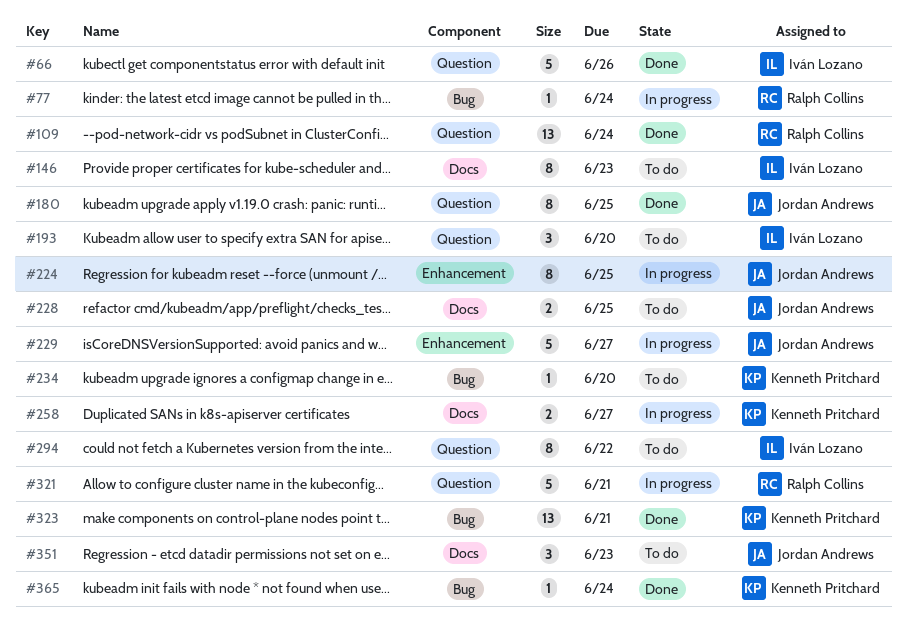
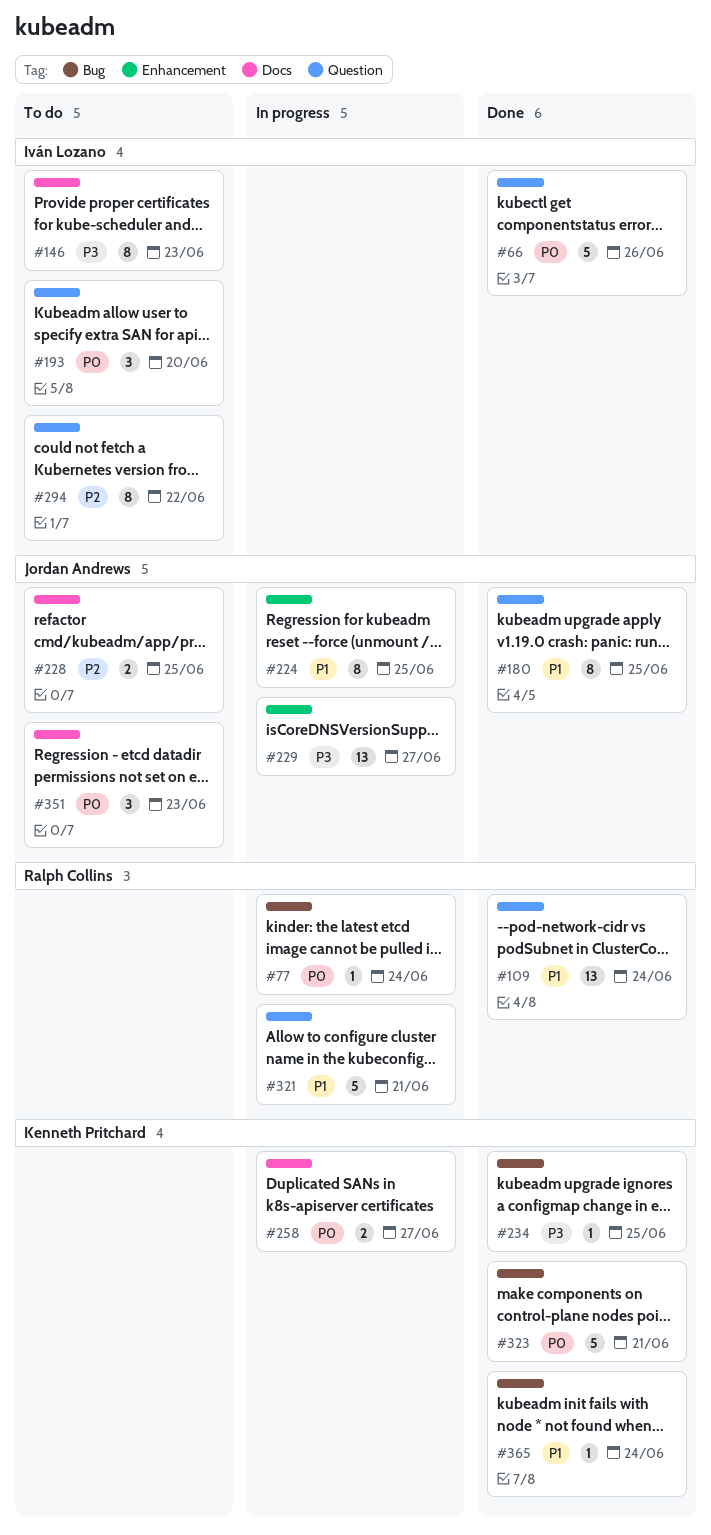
#229, estimate: 5 -> 13
#234, status: To do -> Done
#234, due: Jun 20 -> Jun 25
#323, estimate: 13 -> 5

